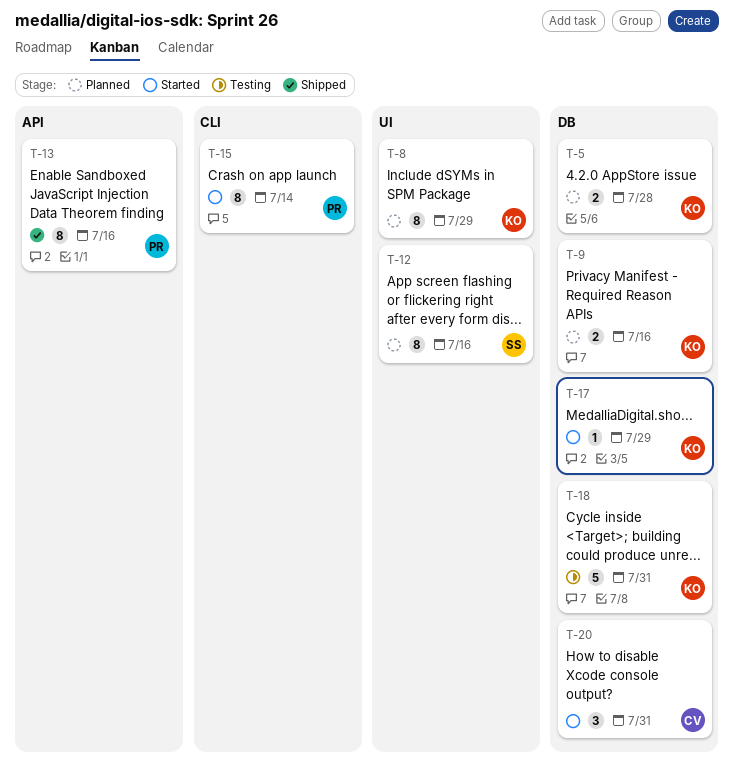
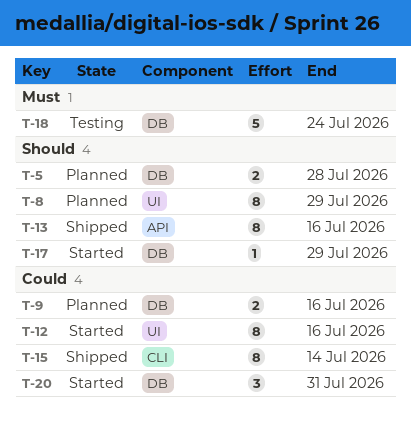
T-12, status: Planned -> Started
T-15, status: Started -> Shipped
T-18, due: Jul 31 -> Jul 24

